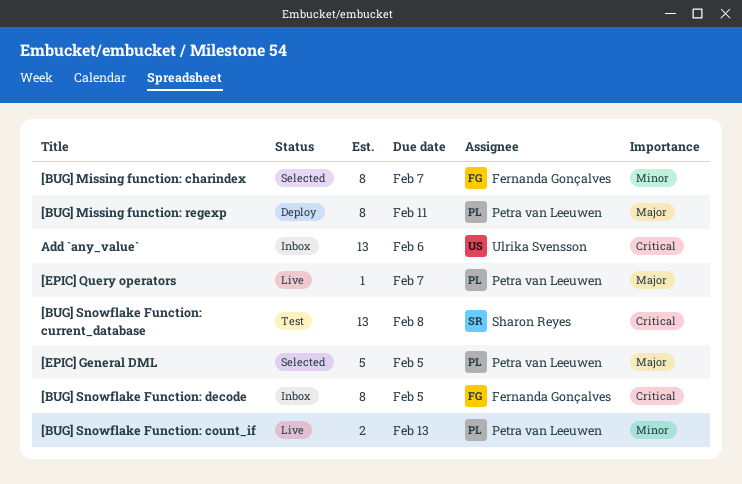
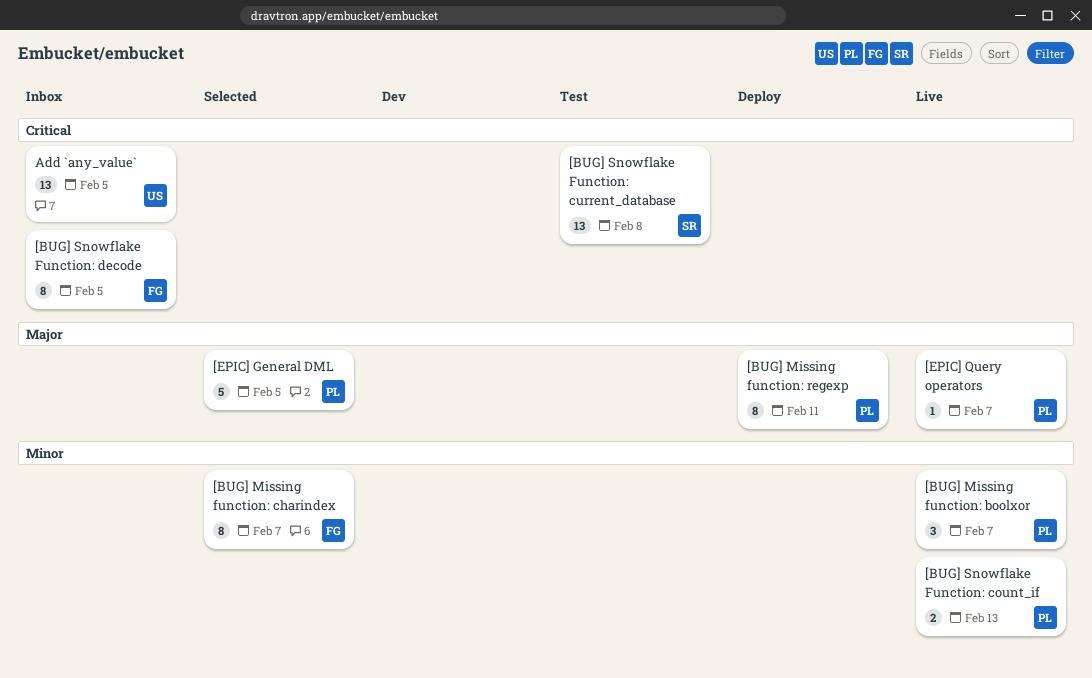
[BUG] Missing function: boolxor: none -> present
Add `any_value`, due: Feb 6 -> Feb 5

